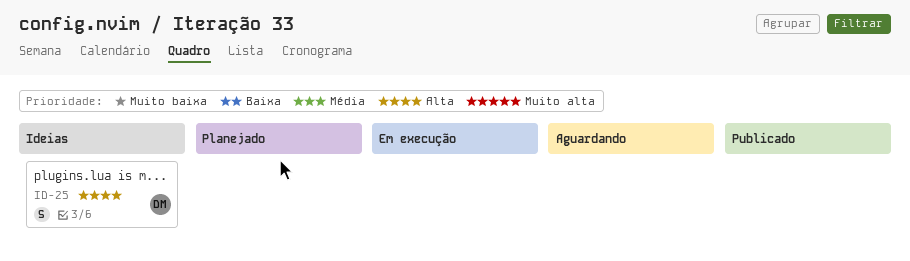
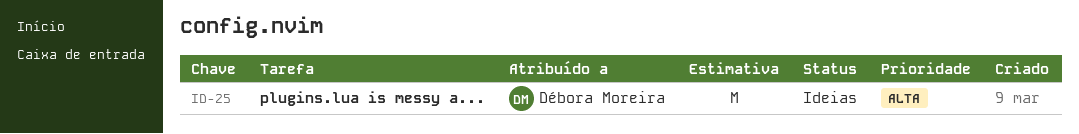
ID-25, estimate: S -> M

